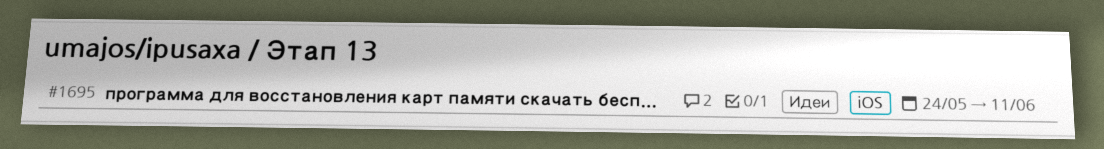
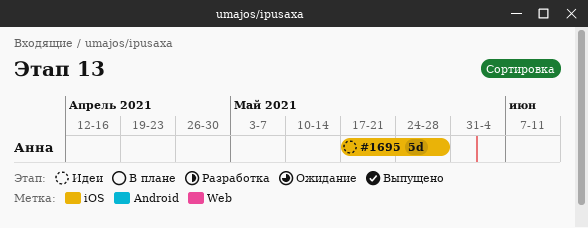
#1695, start: May 24 -> May 17
#1695, due: Jun 11 -> May 28

